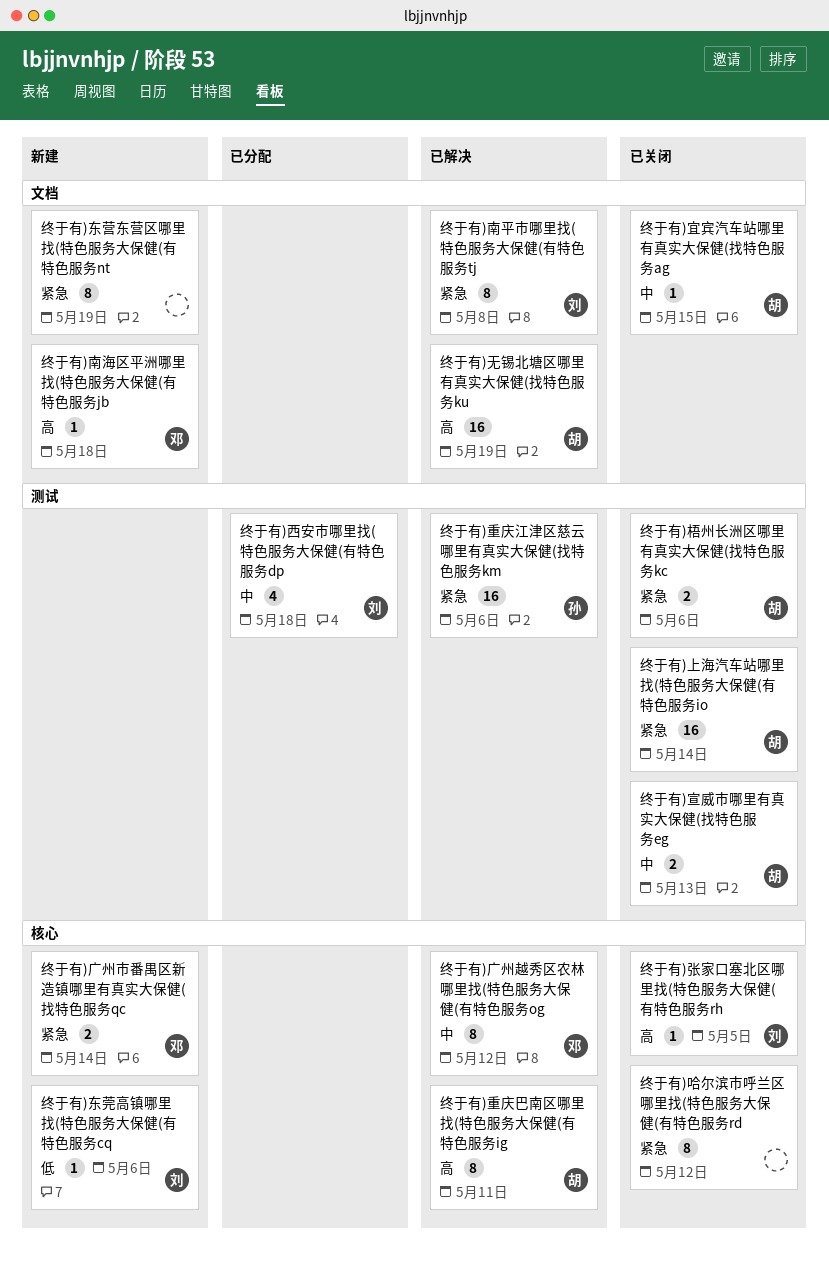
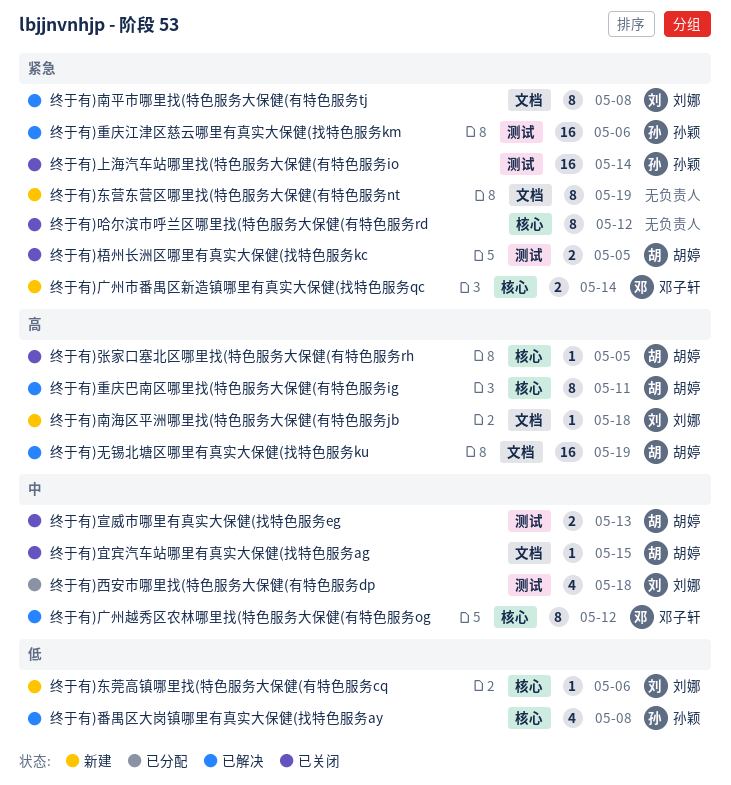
终于有)上海汽车站哪里找(特色服务大保健(有特色服务io, owner: 胡婷 -> 孙颖
终于有)南海区平洲哪里找(特色服务大保健(有特色服务jb, owner: 邓子轩 -> 刘娜
终于有)张家口塞北区哪里找(特色服务大保健(有特色服务rh, owner: 刘娜 -> 胡婷
终于有)梧州长洲区哪里有真实大保健(找特色服务kc, due: May 6 -> May 5
终于有)番禺区大岗镇哪里有真实大保健(找特色服务ay: none -> present

